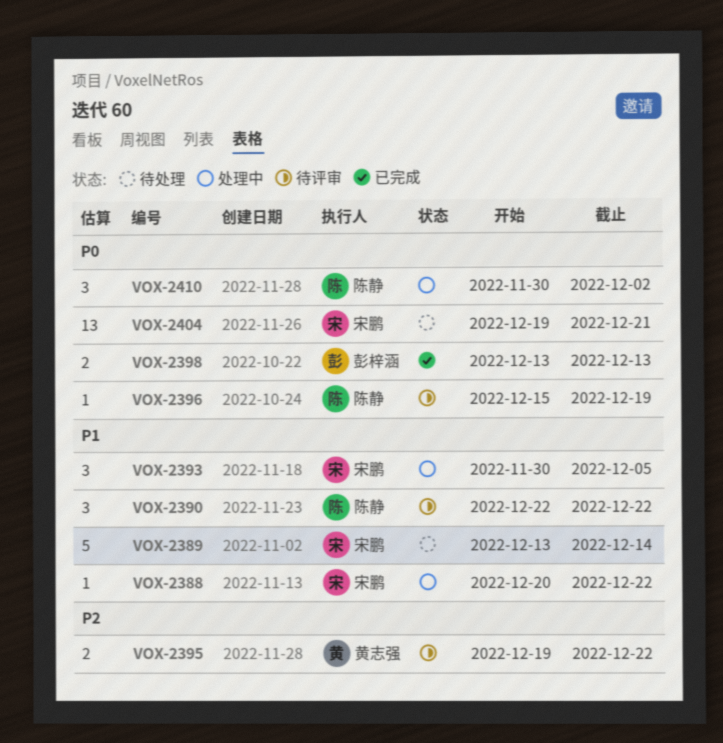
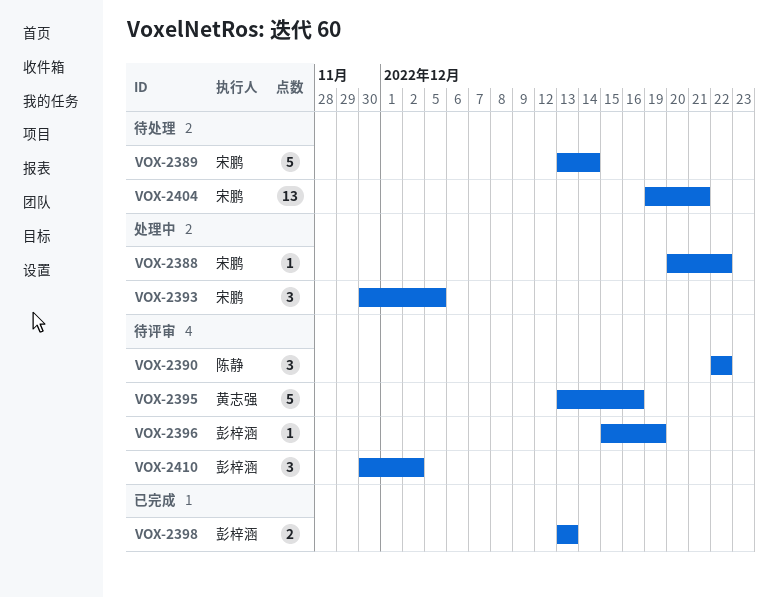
VOX-2395, estimate: 2 -> 5
VOX-2395, start: Dec 19 -> Dec 13
VOX-2395, due: Dec 22 -> Dec 16
VOX-2396, owner: 陈静 -> 彭梓涵
VOX-2410, status: 处理中 -> 待评审
VOX-2410, owner: 陈静 -> 彭梓涵

